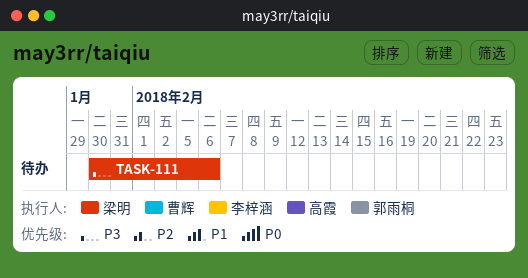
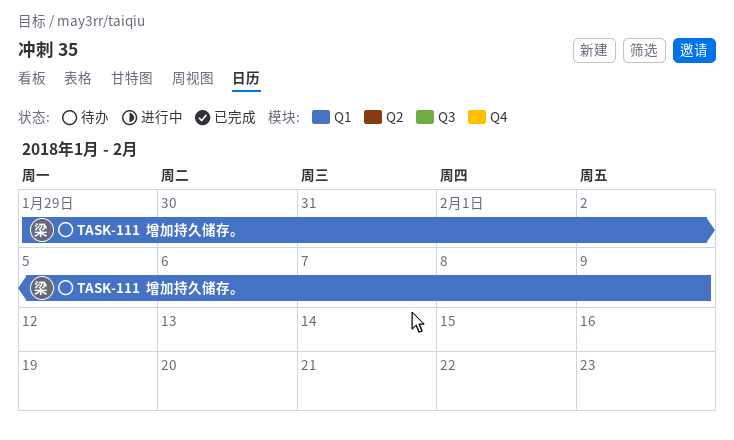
TASK-111, start: Jan 30 -> Jan 29
TASK-111, due: Feb 6 -> Feb 9

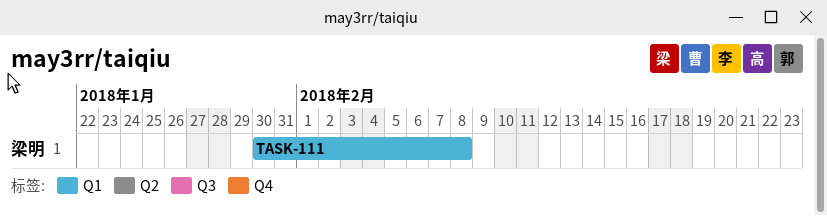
TASK-111, start: Jan 29 -> Jan 30
TASK-111, due: Feb 9 -> Feb 8

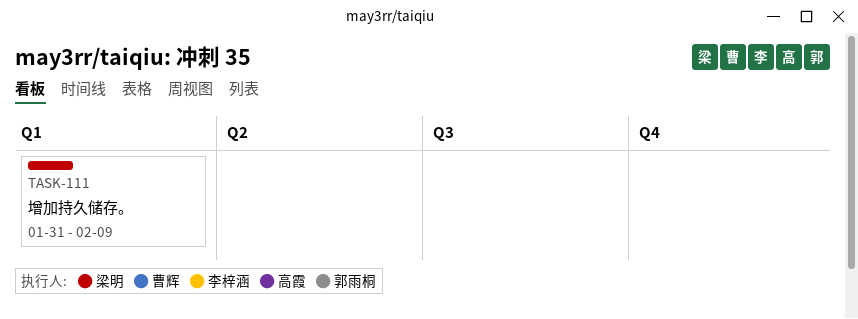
TASK-111, start: Jan 30 -> Jan 31
TASK-111, due: Feb 8 -> Feb 9

